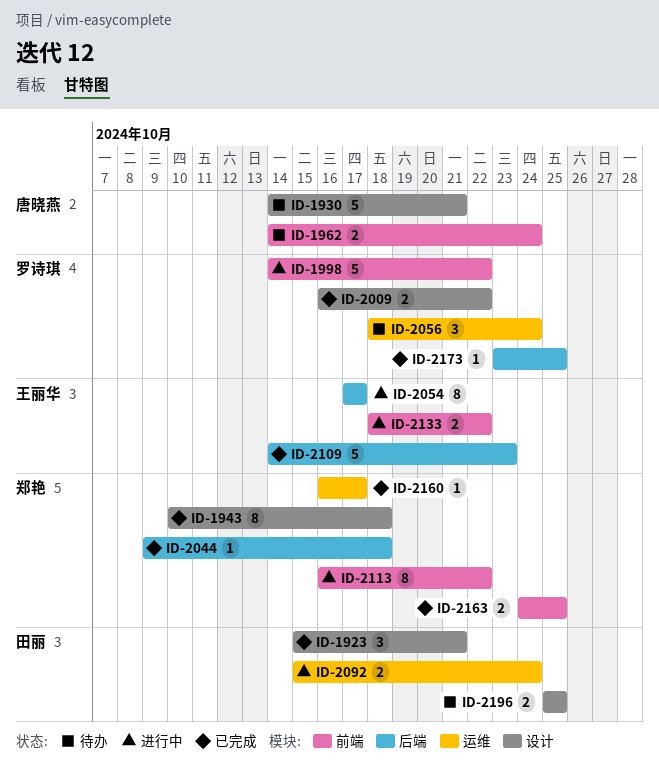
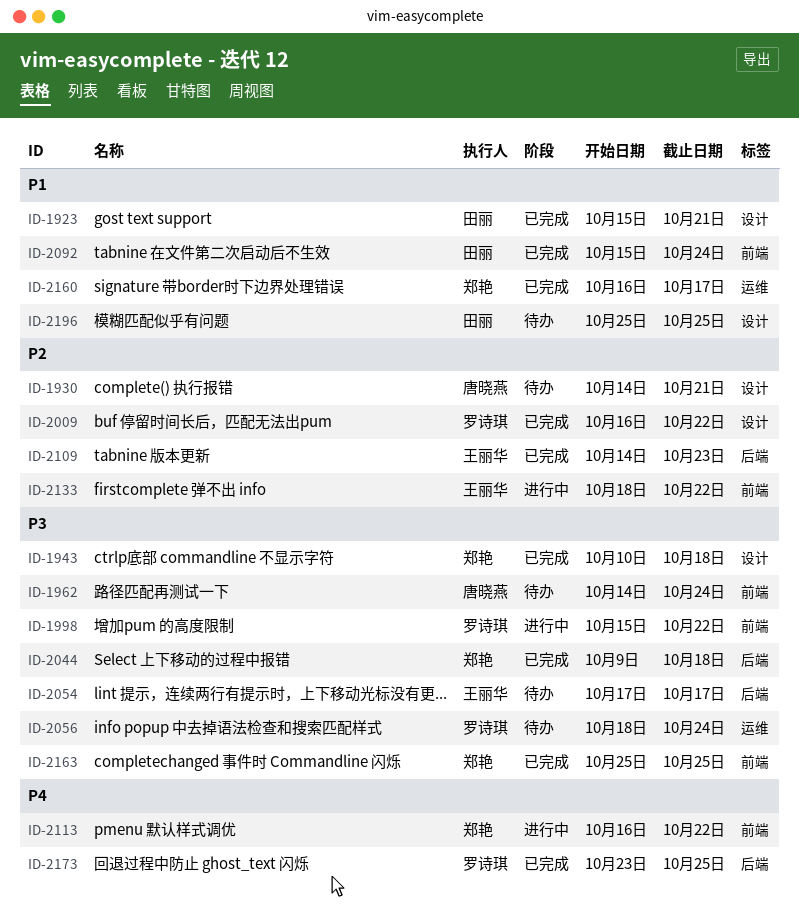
ID-1998, start: Oct 14 -> Oct 15
ID-2054, status: 进行中 -> 待办
ID-2092, status: 进行中 -> 已完成
ID-2092, label: 运维 -> 前端
ID-2163, start: Oct 24 -> Oct 25

